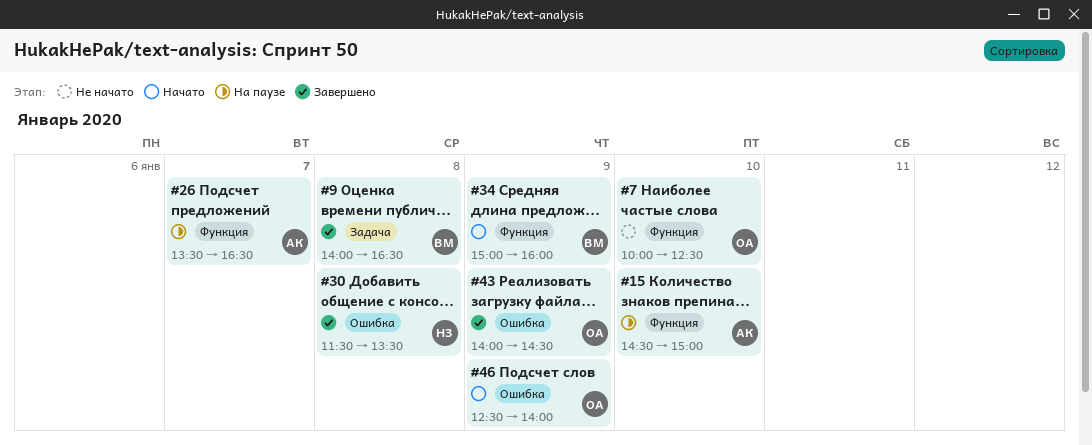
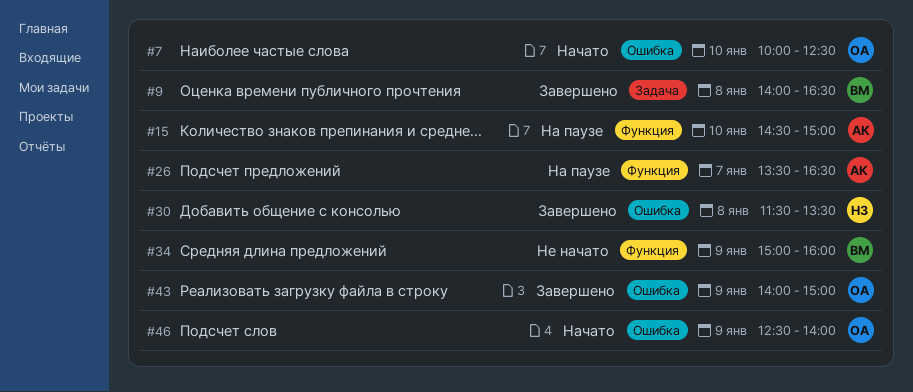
#7, status: Не начато -> Начато
#7, label: Функция -> Ошибка
#34, status: Начато -> Не начато
#43, ends: 14:30 -> 15:00

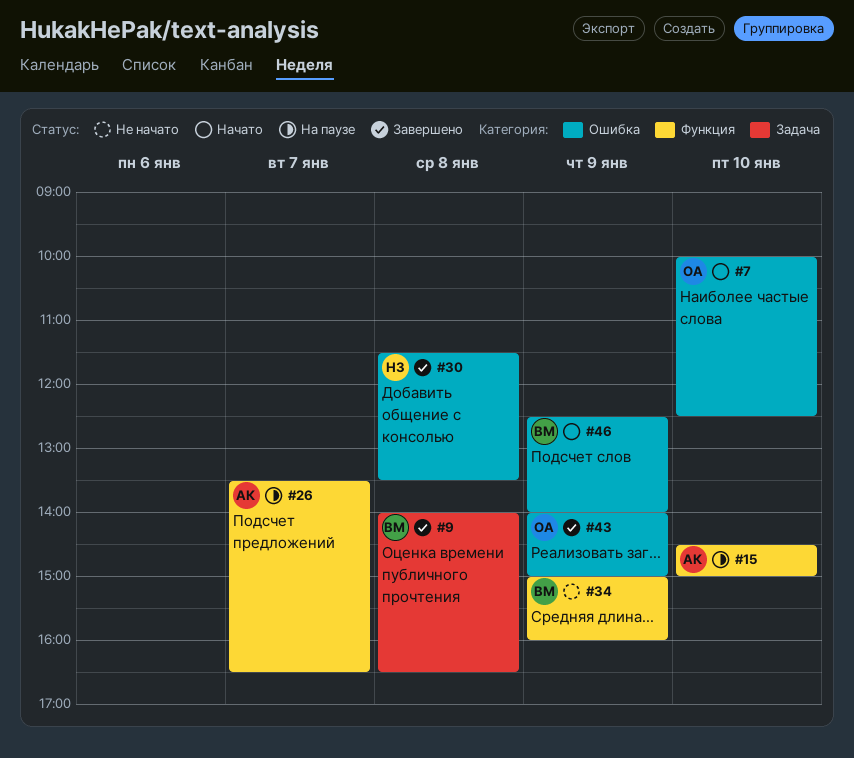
#46, owner: ОА -> ВМ

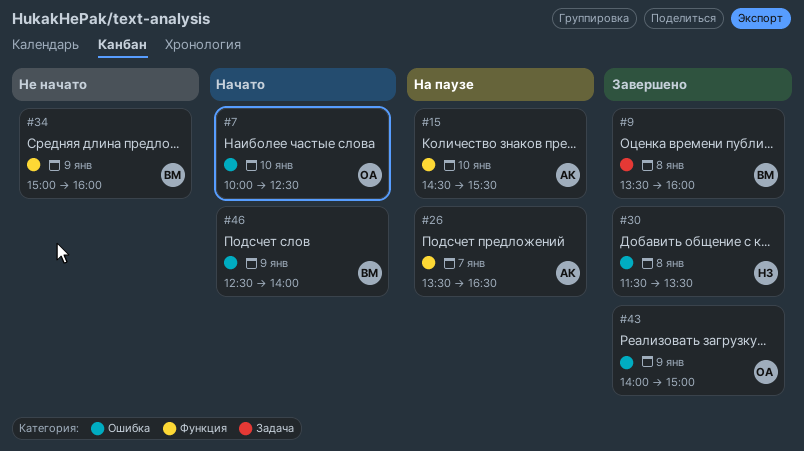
#9, begins: 14:00 -> 13:30
#9, ends: 16:30 -> 16:00
#15, ends: 15:00 -> 15:30

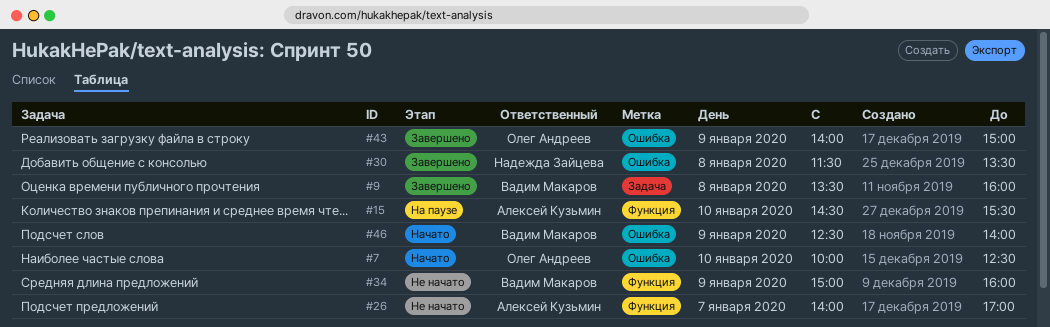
#26, status: На паузе -> Не начато
#26, begins: 13:30 -> 14:00
#26, ends: 16:30 -> 17:00

